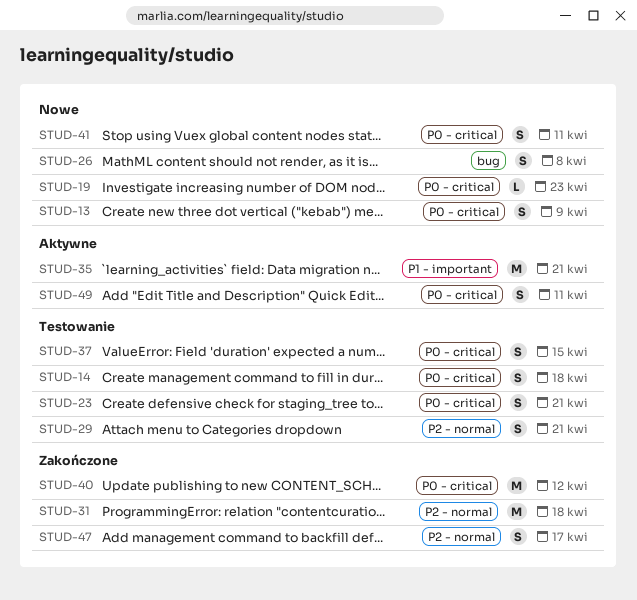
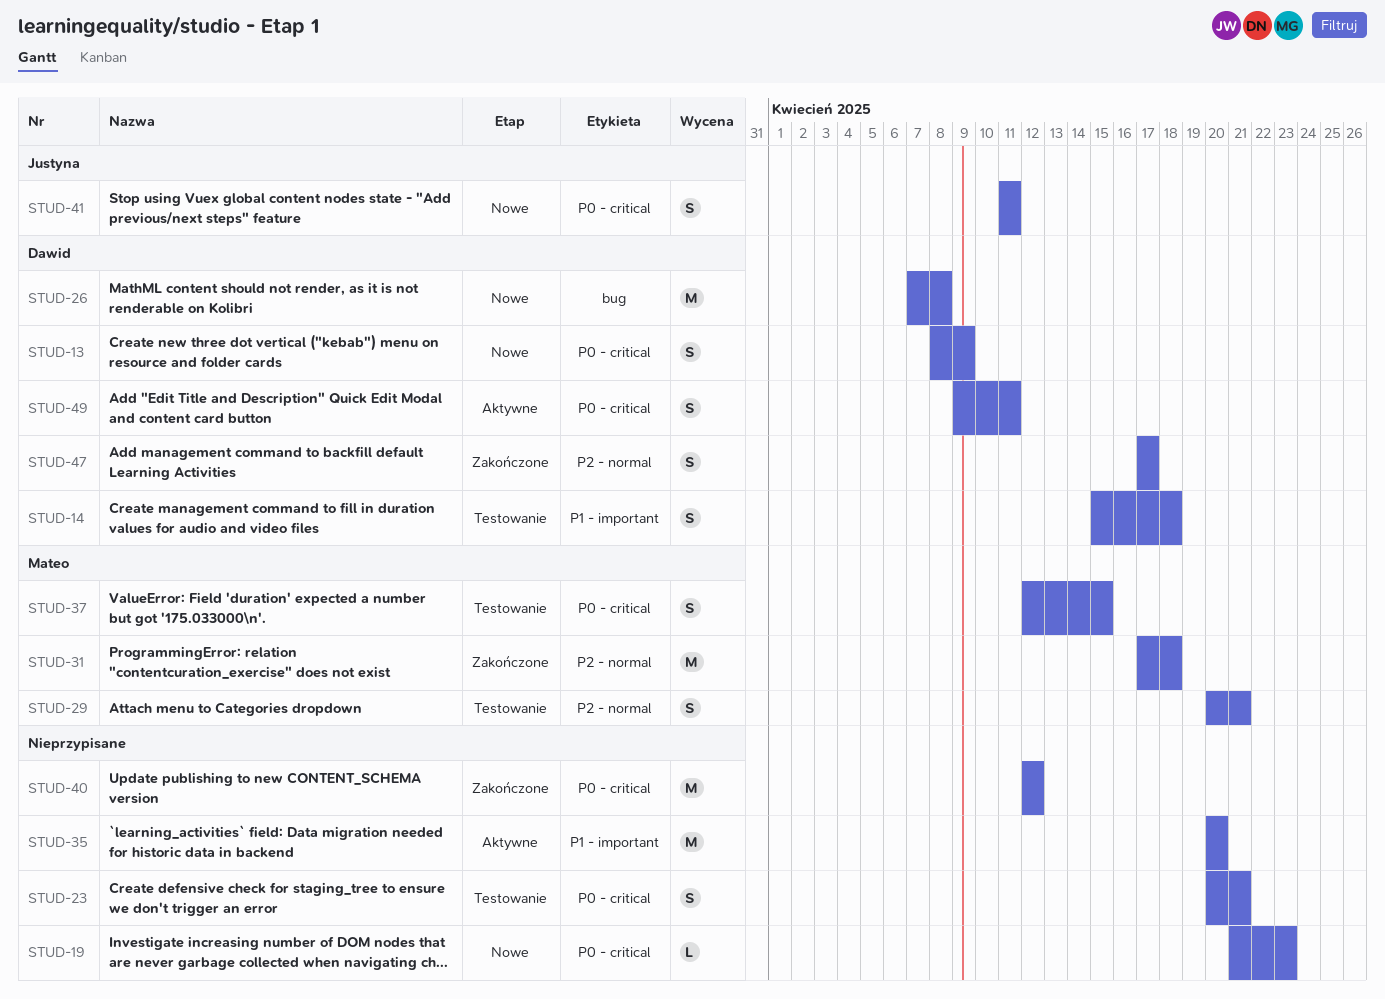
STUD-14, label: P0 - critical -> P1 - important
STUD-26, estimate: S -> M
STUD-35, due: Apr 21 -> Apr 20

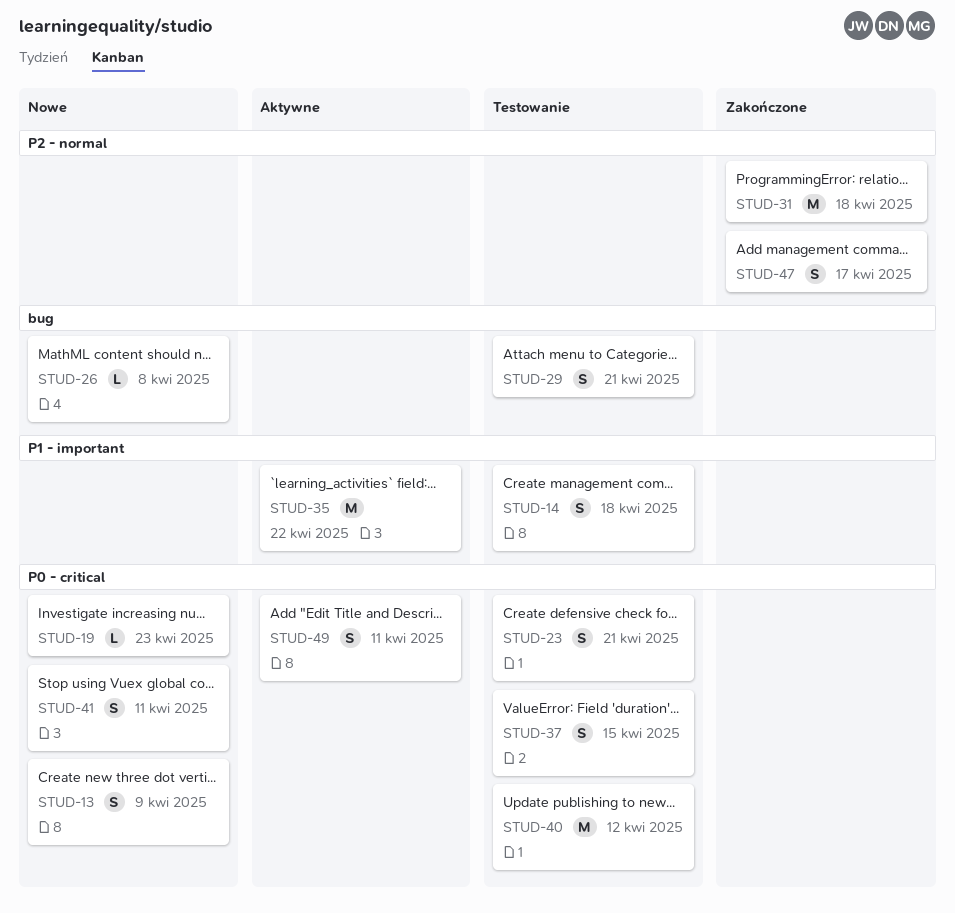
STUD-26, estimate: M -> L
STUD-29, label: P2 - normal -> bug
STUD-35, due: Apr 20 -> Apr 22
STUD-40, status: Zakończone -> Testowanie

